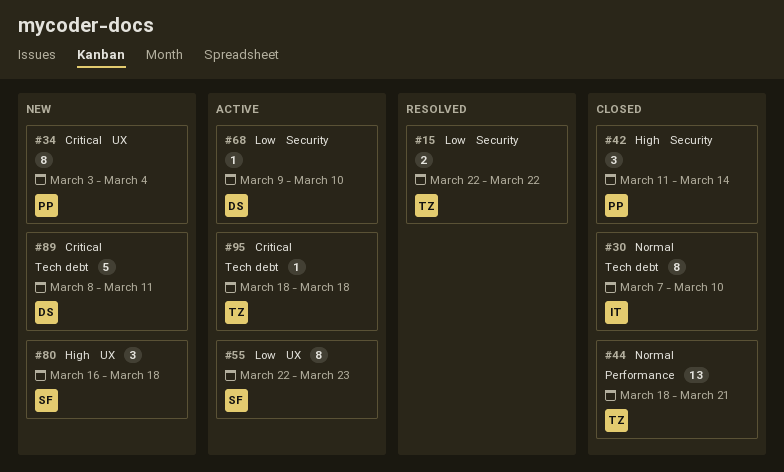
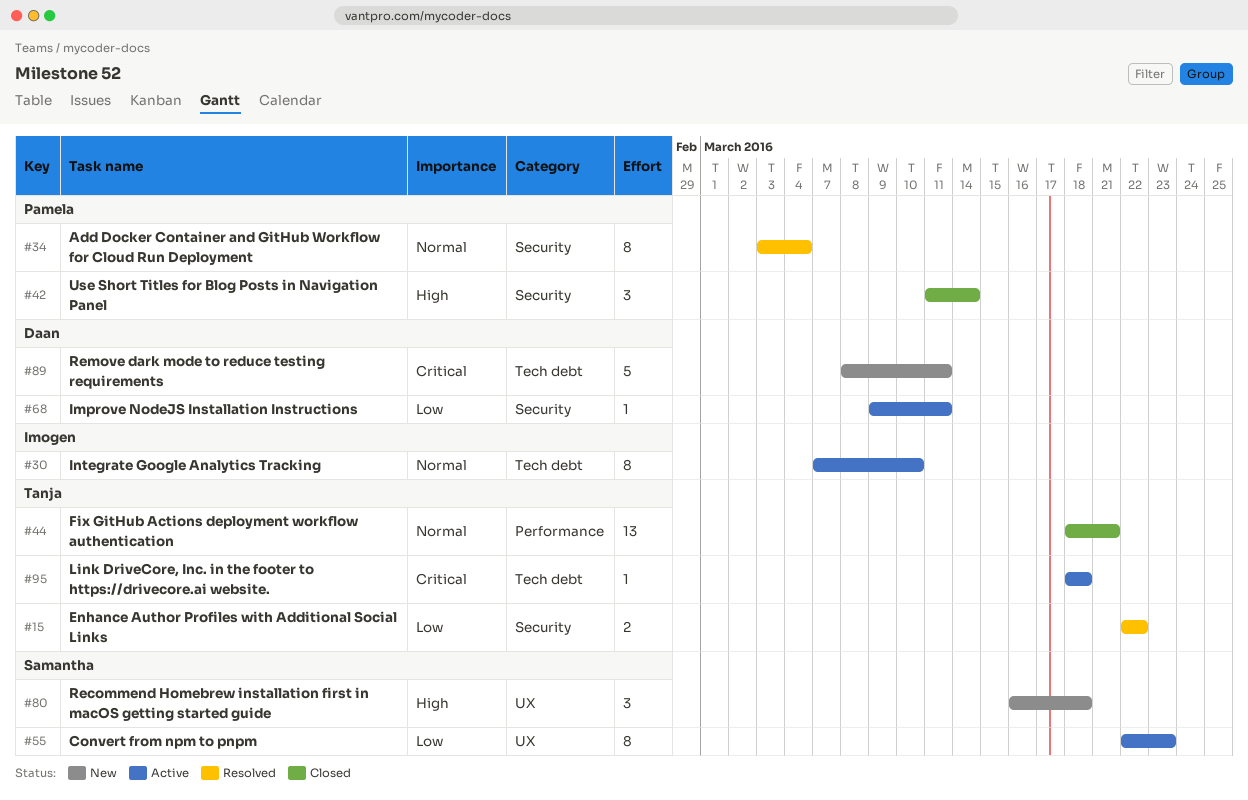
#30, status: Closed -> Active
#34, status: New -> Resolved
#34, priority: Critical -> Normal
#34, label: UX -> Security
#68, due: Mar 10 -> Mar 11

